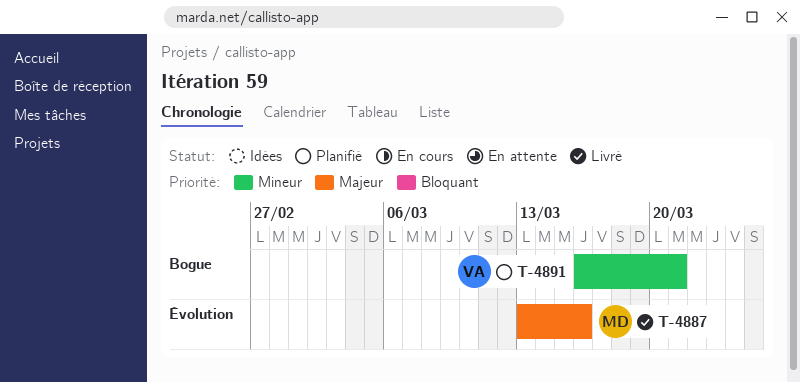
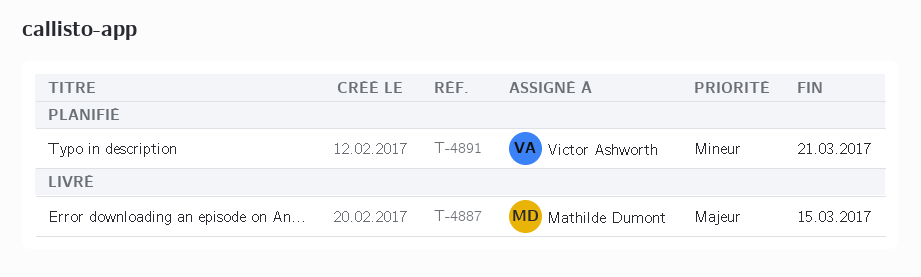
T-4887, due: Mar 16 -> Mar 15

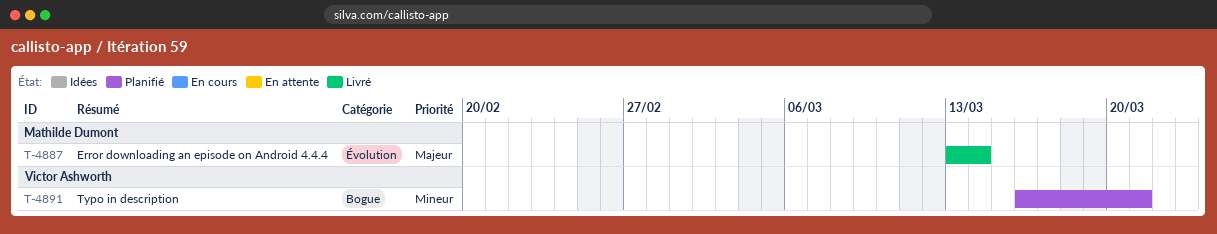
T-4887, due: Mar 15 -> Mar 14

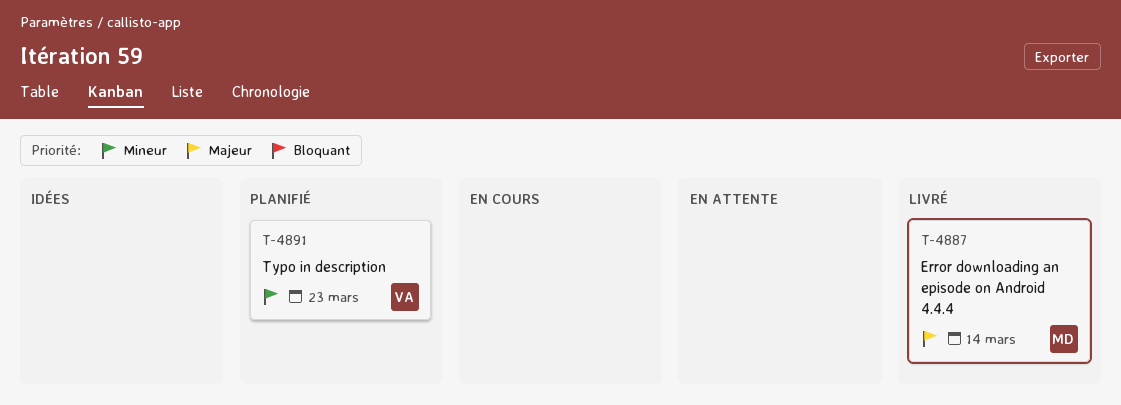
T-4891, due: Mar 21 -> Mar 23

